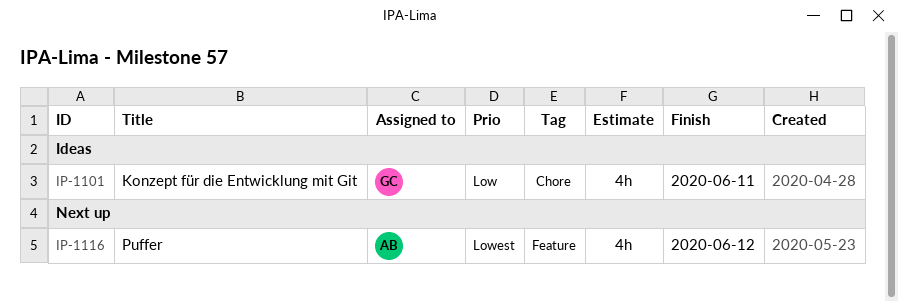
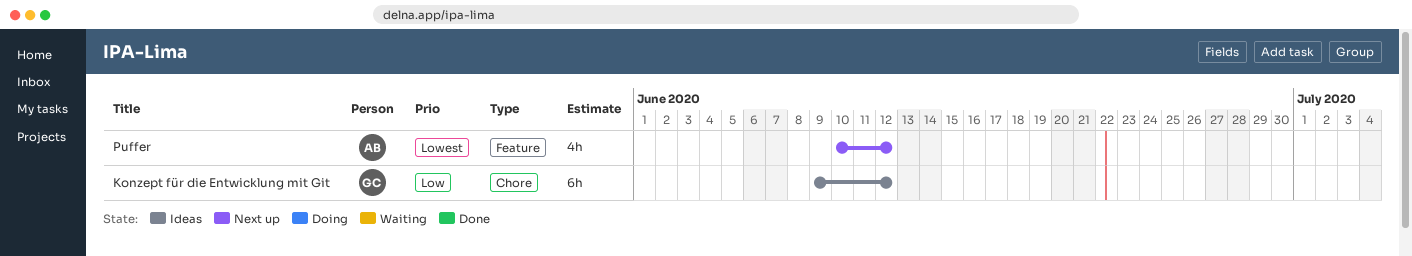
Konzept für die Entwicklung mit Git, estimate: 4h -> 6h
Konzept für die Entwicklung mit Git, due: Jun 11 -> Jun 12

